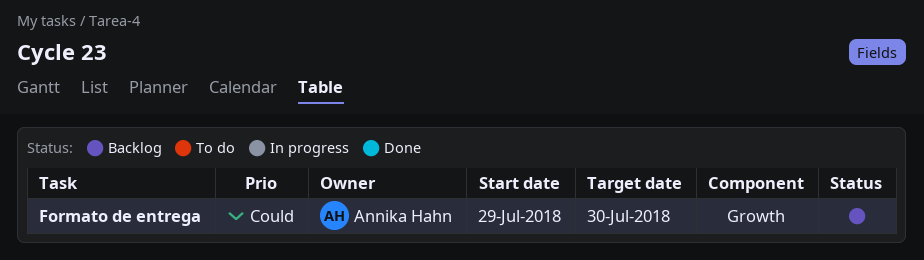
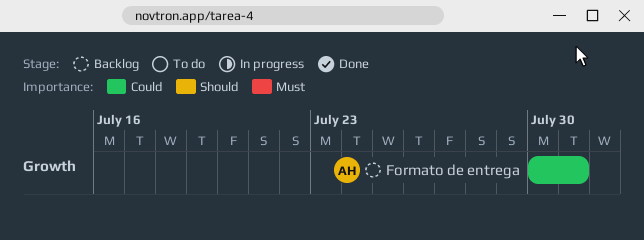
Formato de entrega, start: Jul 29 -> Jul 30
Formato de entrega, due: Jul 30 -> Jul 31

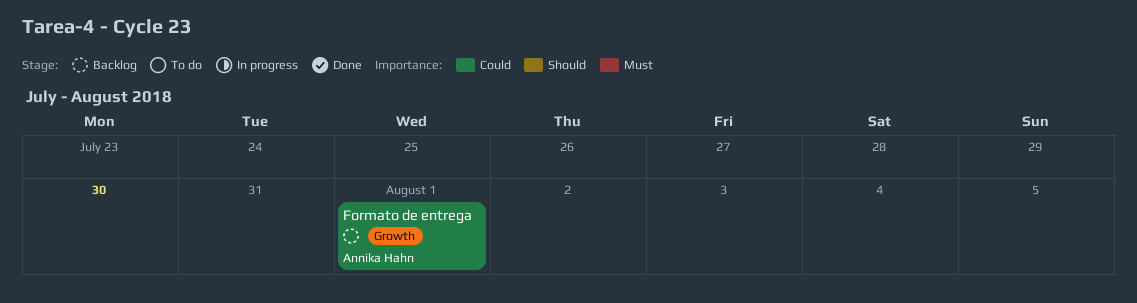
Formato de entrega, due: Jul 31 -> Aug 1

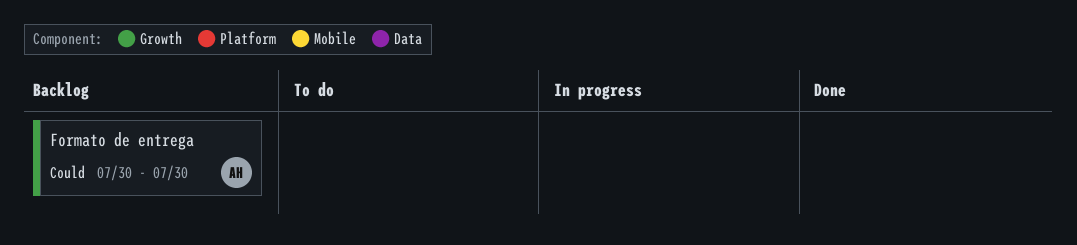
Formato de entrega, due: Aug 1 -> Jul 30

